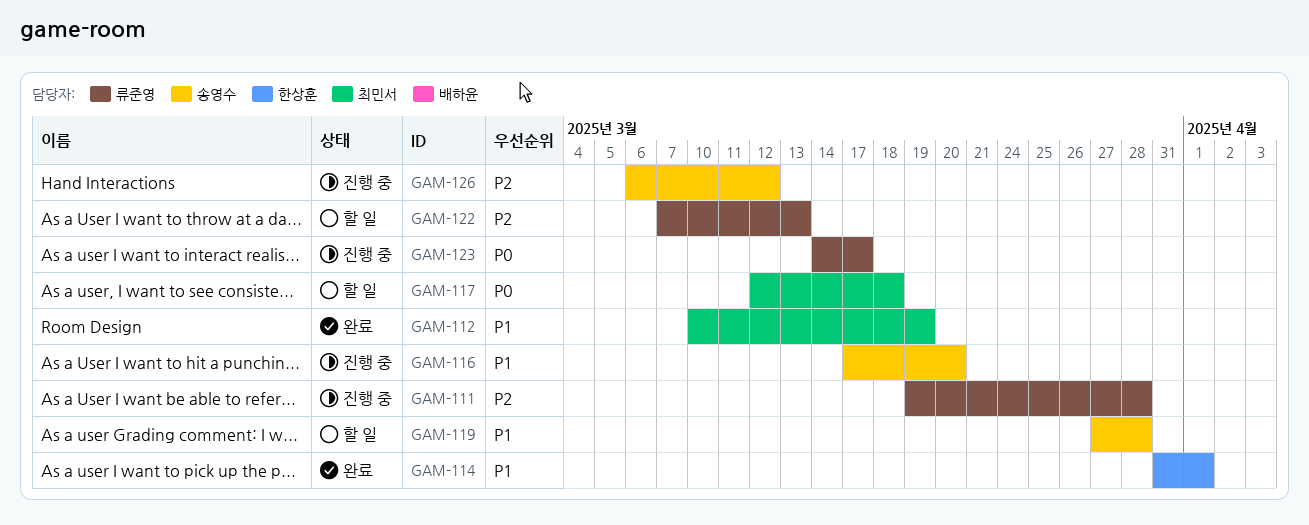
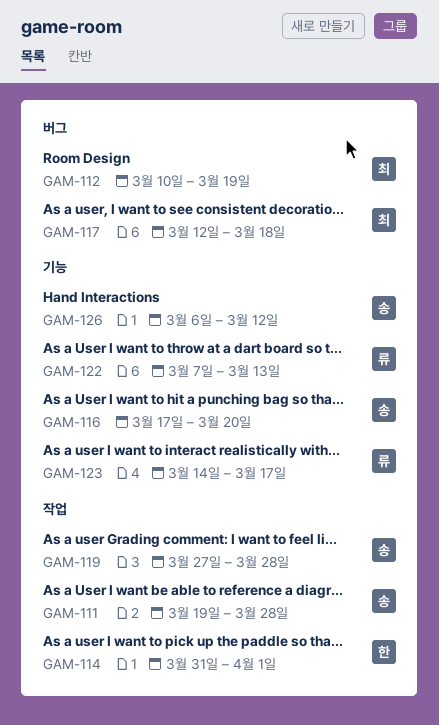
GAM-111, owner: 류준영 -> 송영수

